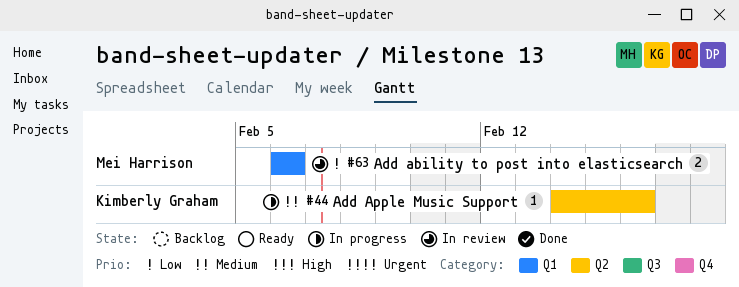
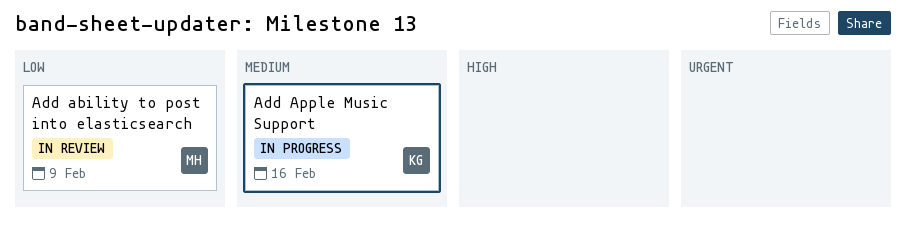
Add ability to post into elasticsearch, due: Feb 6 -> Feb 9

